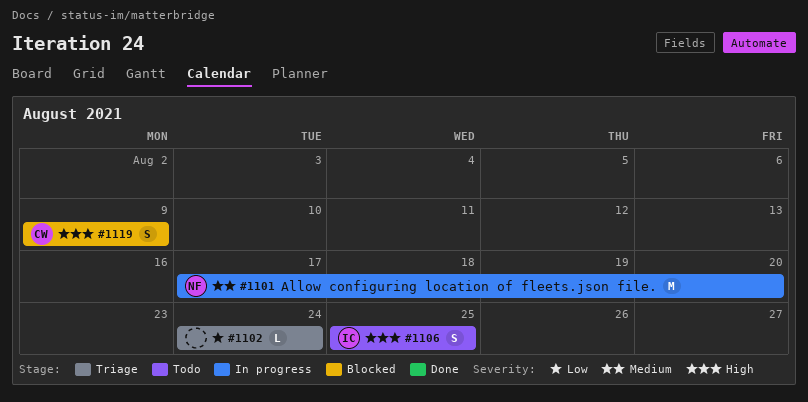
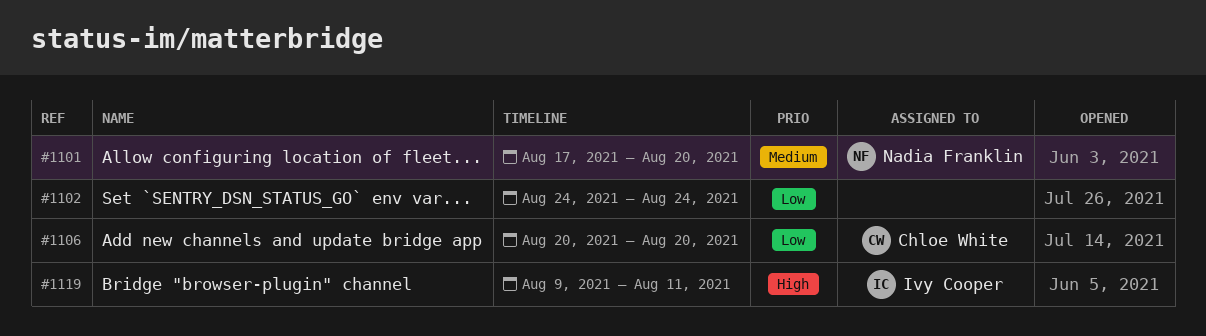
#1106, owner: Ivy Cooper -> Chloe White
#1106, priority: High -> Low
#1106, start: Aug 25 -> Aug 20
#1106, due: Aug 25 -> Aug 20
#1119, owner: Chloe White -> Ivy Cooper
#1119, due: Aug 9 -> Aug 11

